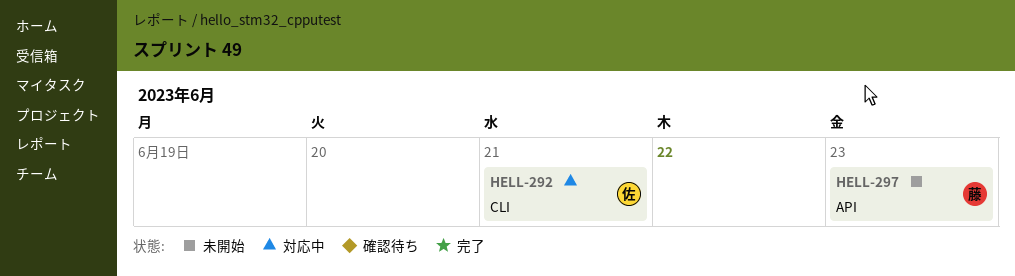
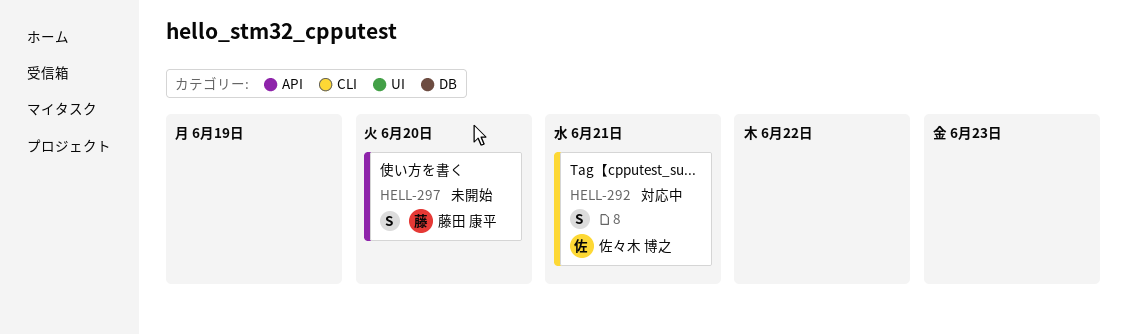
HELL-297, due: Jun 23 -> Jun 20

